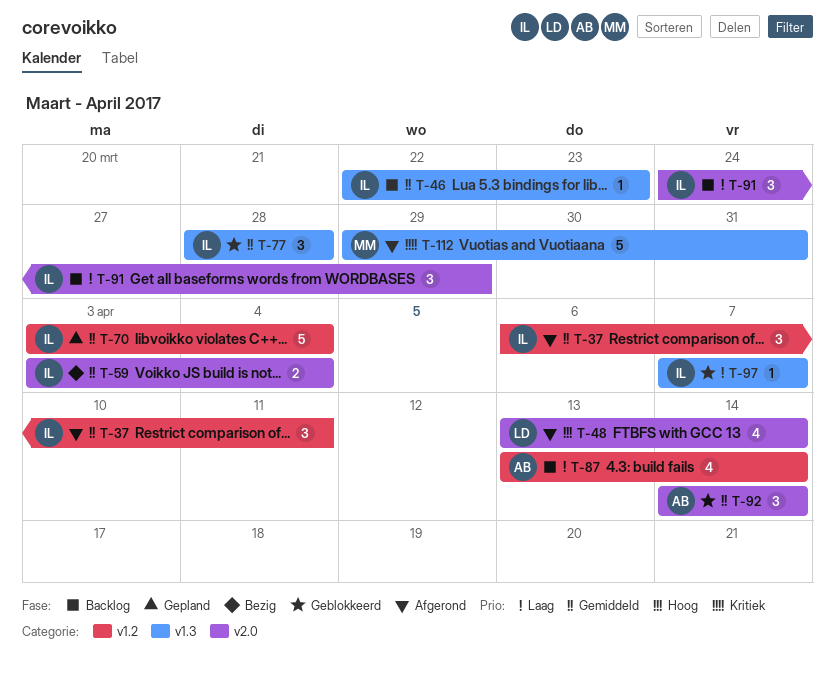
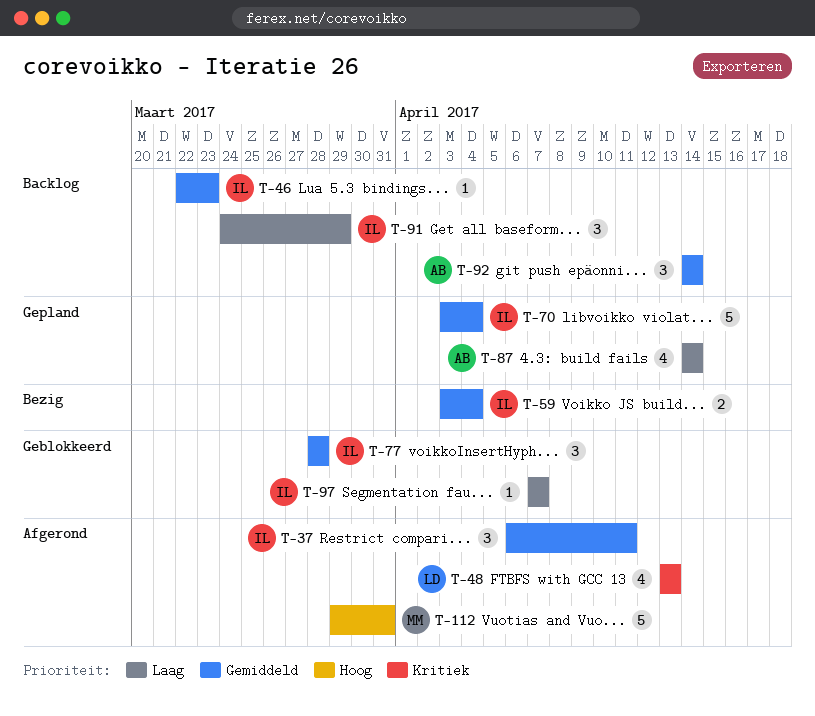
T-48, priority: Hoog -> Kritiek
T-48, due: Apr 14 -> Apr 13
T-87, status: Backlog -> Gepland
T-87, start: Apr 13 -> Apr 14
T-92, status: Geblokkeerd -> Backlog
T-112, priority: Kritiek -> Hoog

